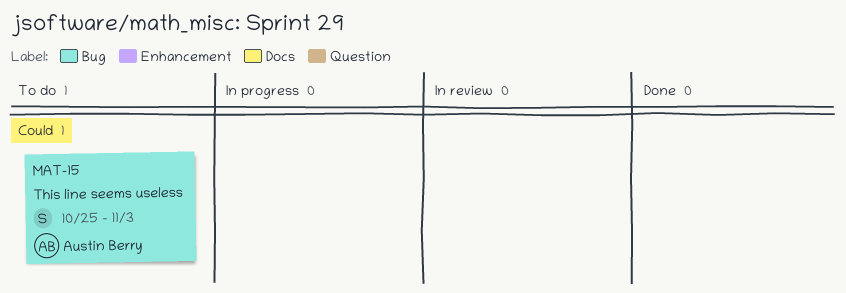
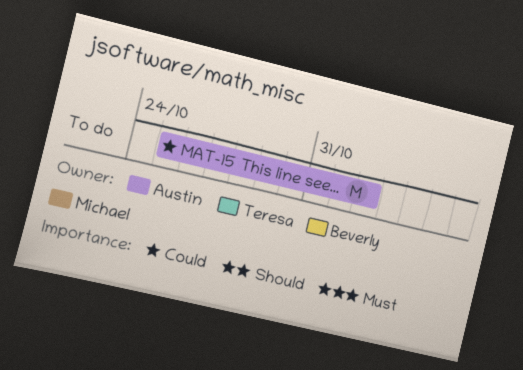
MAT-15, estimate: S -> M
MAT-15, due: Nov 3 -> Nov 2

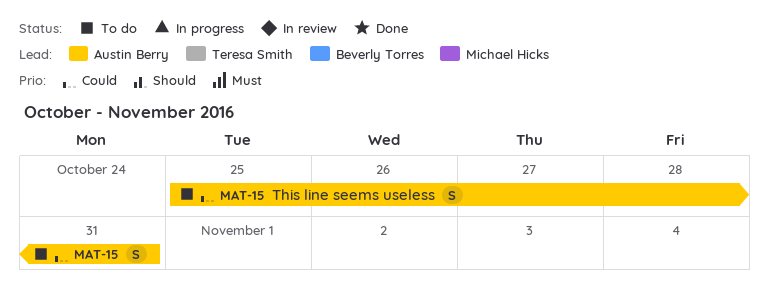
MAT-15, estimate: M -> S
MAT-15, due: Nov 2 -> Oct 31

